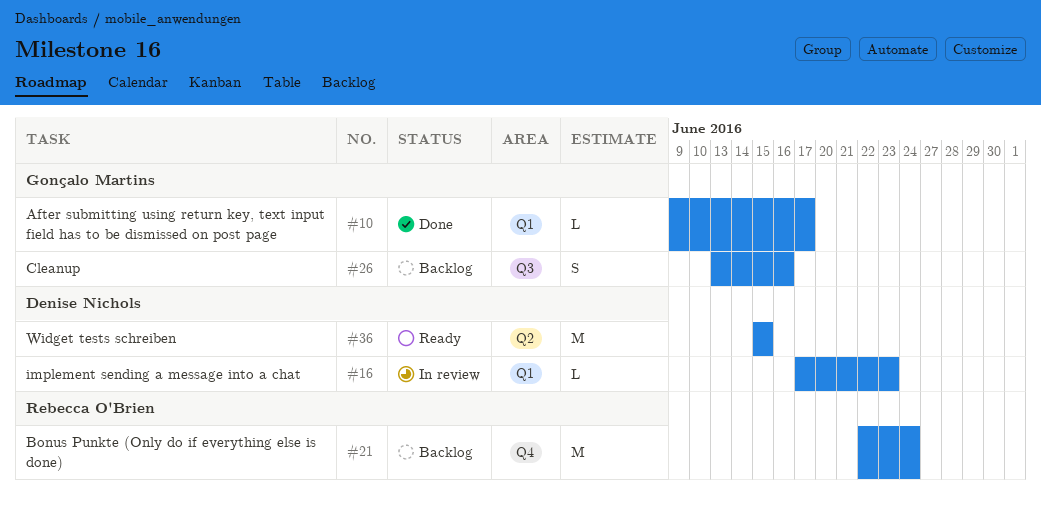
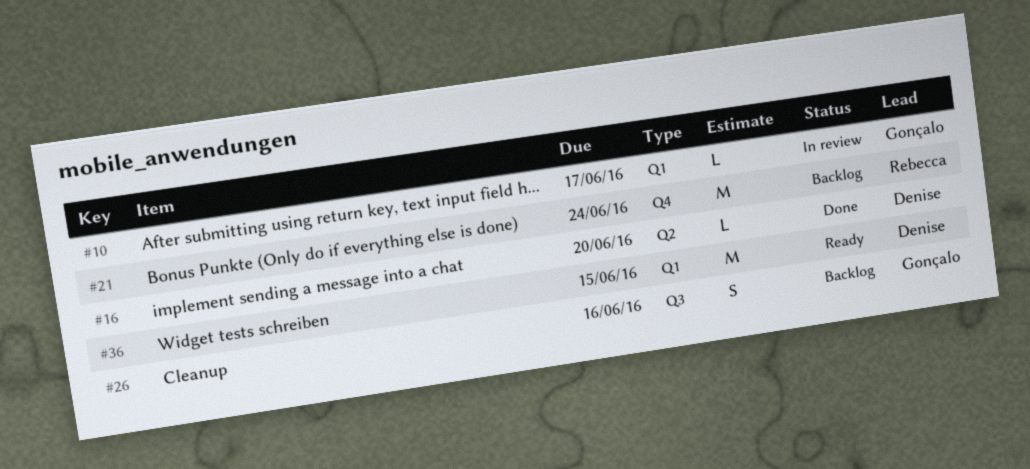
#10, status: Done -> In review
#16, status: In review -> Done
#16, label: Q1 -> Q2
#16, due: Jun 23 -> Jun 20
#36, label: Q2 -> Q1

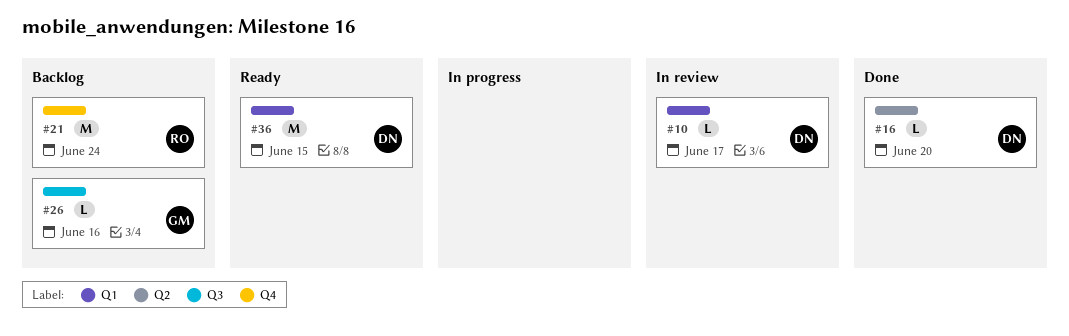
#10, owner: Gonçalo -> Denise
#26, estimate: S -> L

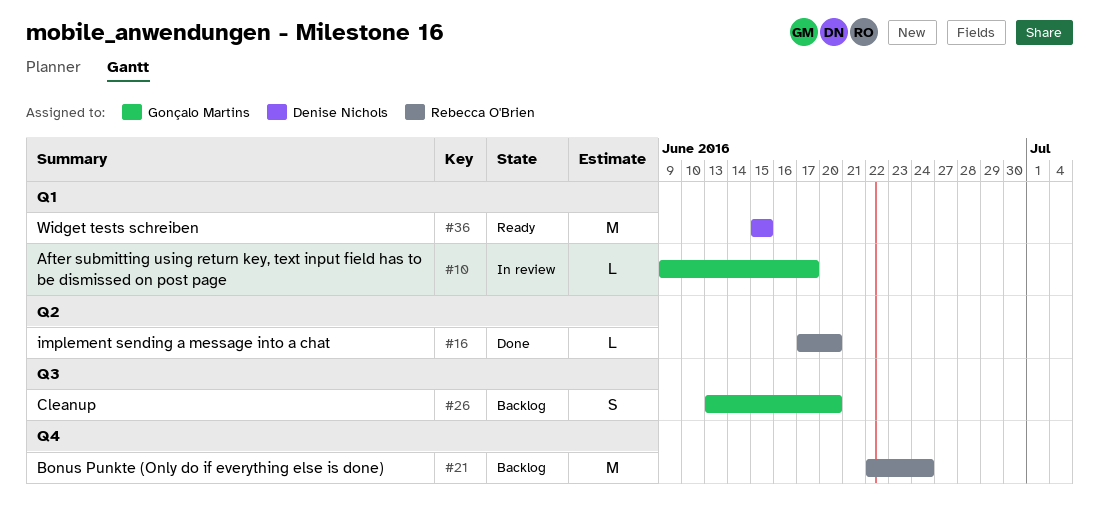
#10, owner: Denise Nichols -> Gonçalo Martins
#16, owner: Denise Nichols -> Rebecca O'Brien
#26, estimate: L -> S
#26, due: Jun 16 -> Jun 20

